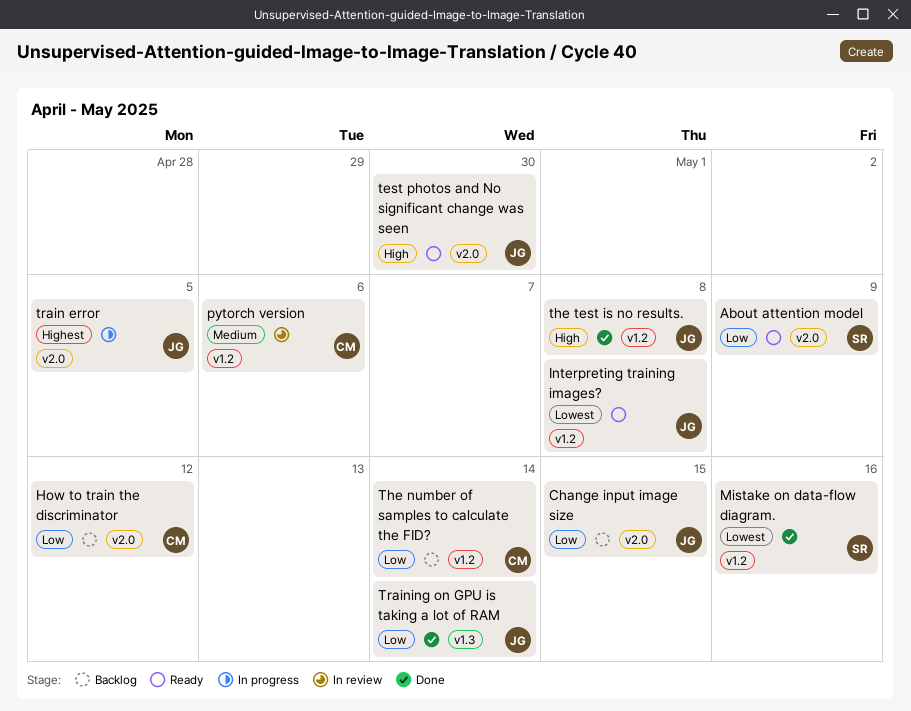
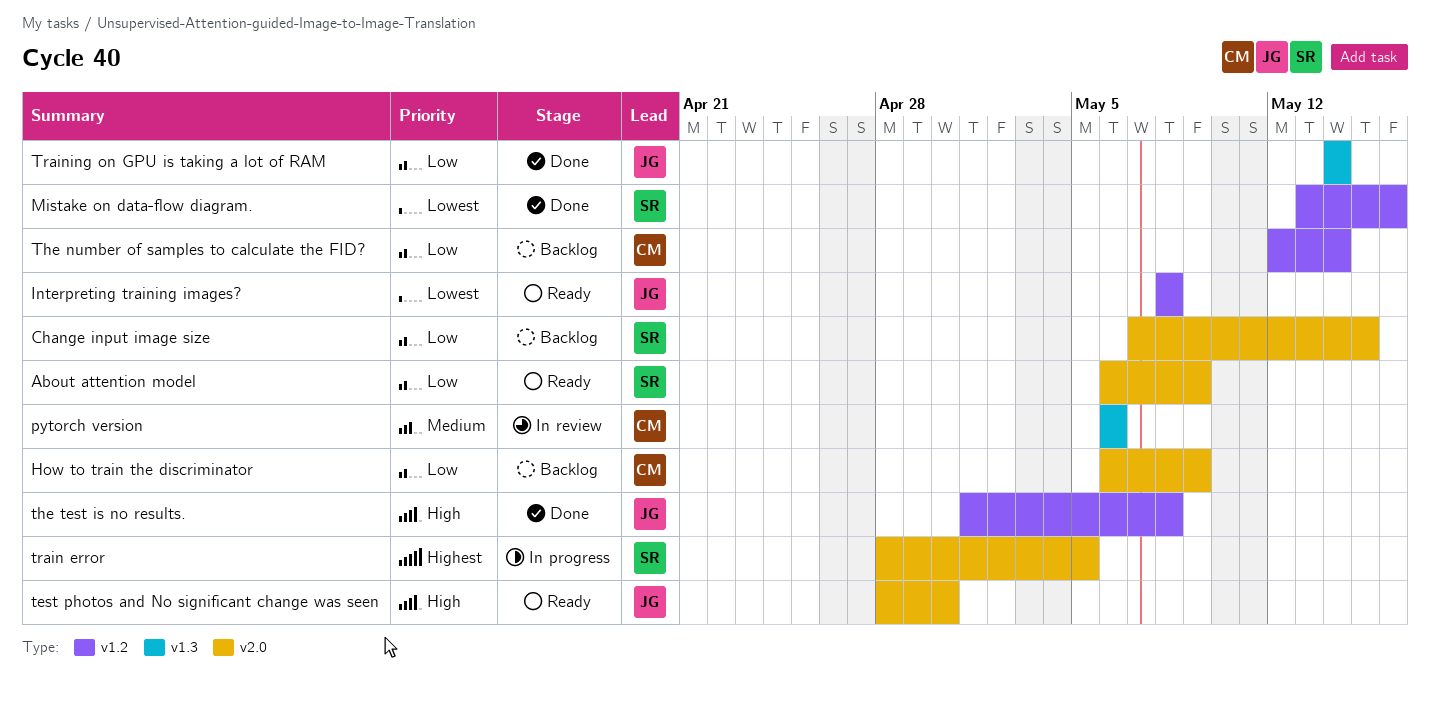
Change input image size, owner: JG -> SR
How to train the discriminator, due: May 12 -> May 9
pytorch version, label: v1.2 -> v1.3
train error, owner: JG -> SR

